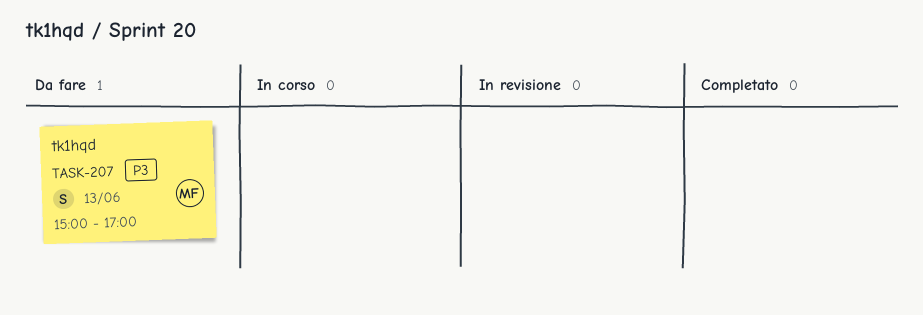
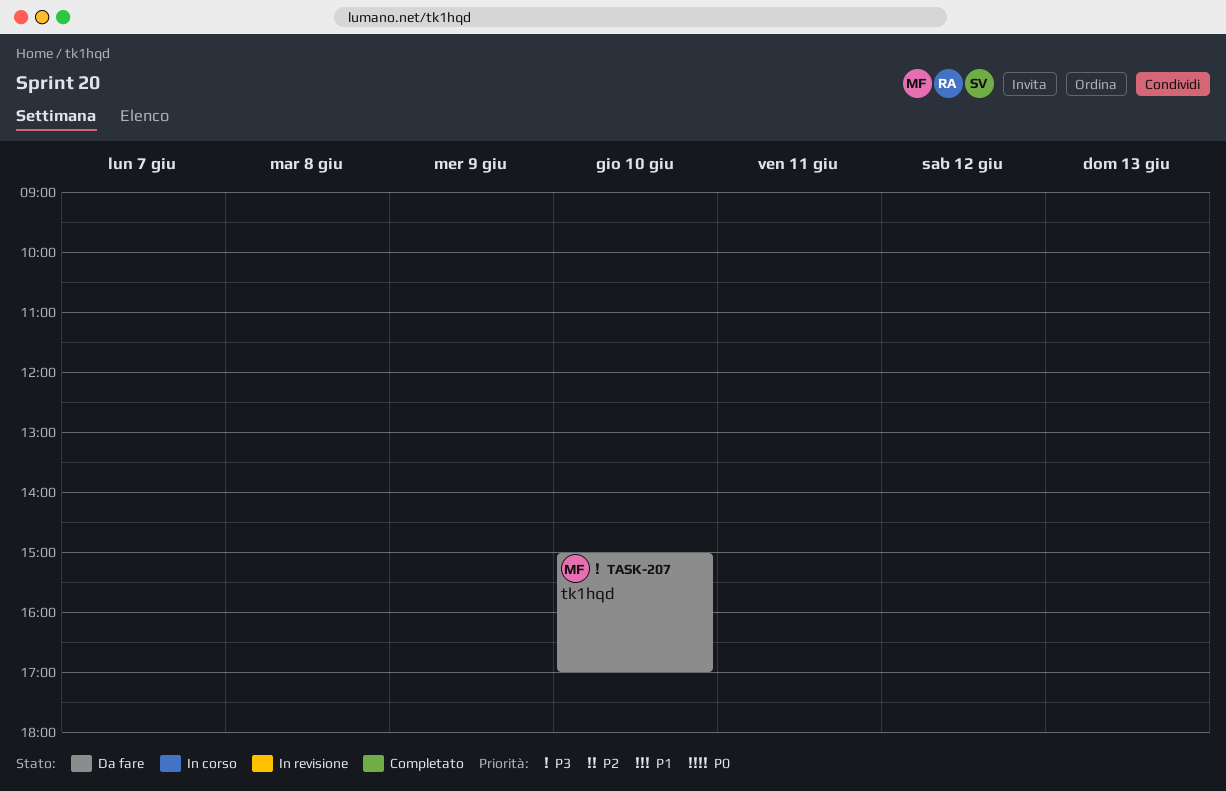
TASK-207, day: Jun 13 -> Jun 10

